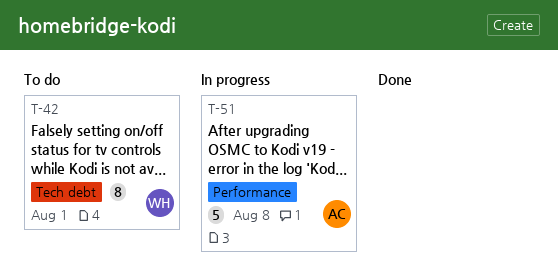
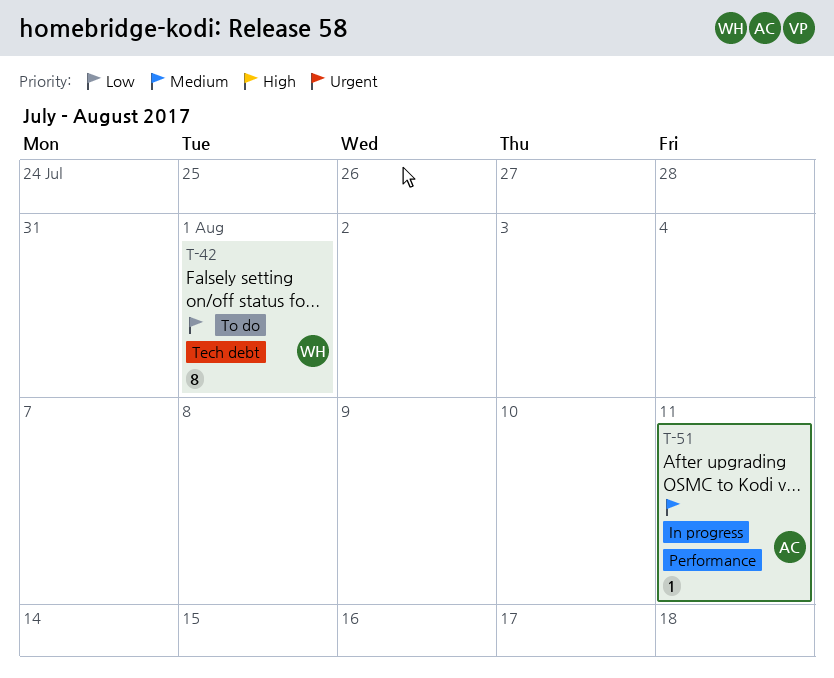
T-51, estimate: 5 -> 1
T-51, due: Aug 8 -> Aug 11

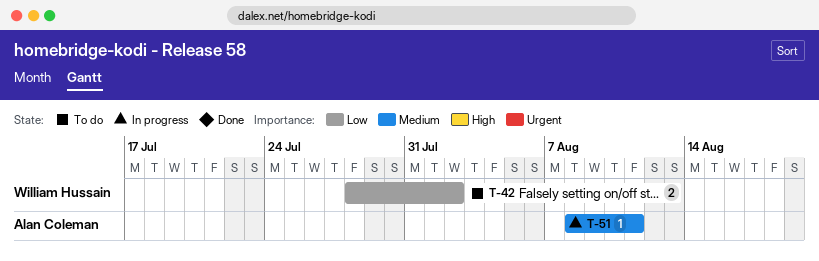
T-42, estimate: 8 -> 2
T-42, due: Aug 1 -> Aug 2

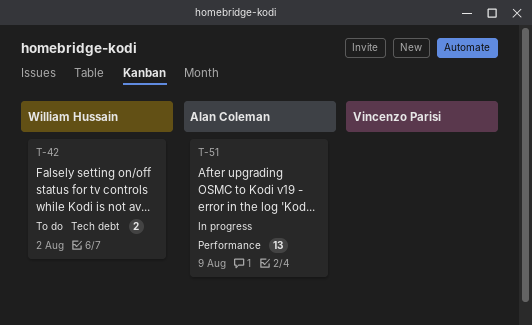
T-51, estimate: 1 -> 13
T-51, due: Aug 11 -> Aug 9

